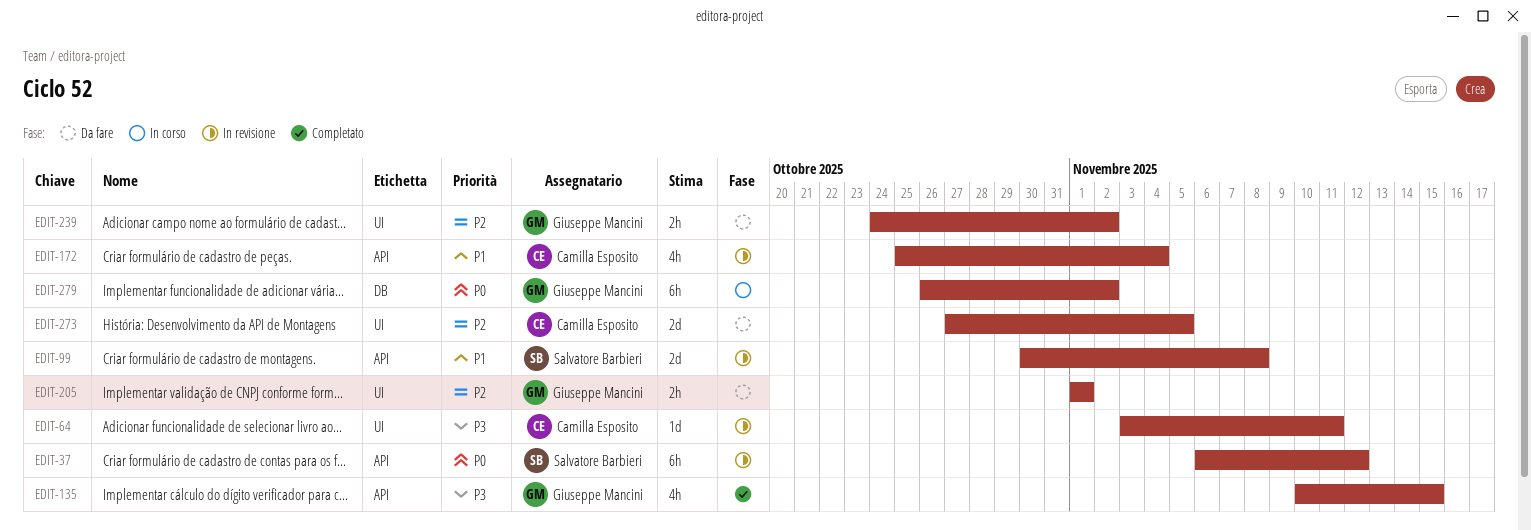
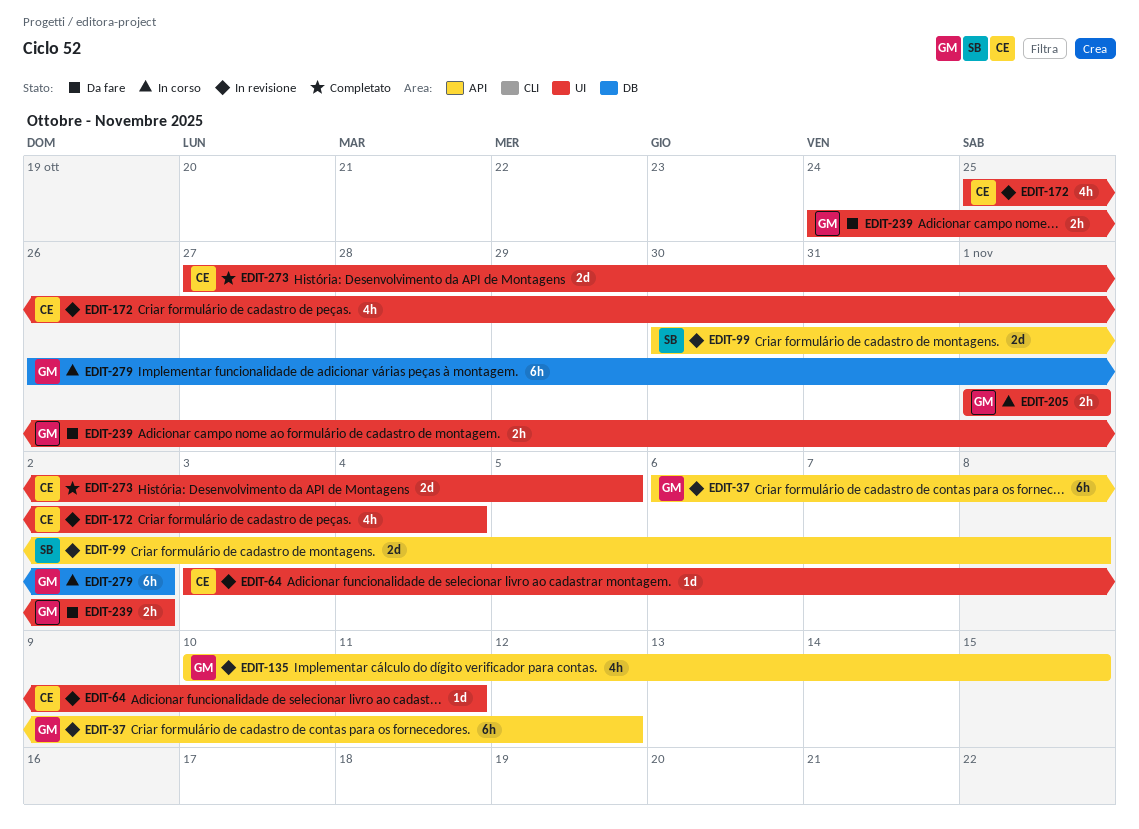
EDIT-37, owner: Salvatore Barbieri -> Giuseppe Mancini
EDIT-135, status: Completato -> In revisione
EDIT-172, label: API -> UI
EDIT-205, status: Da fare -> In corso
EDIT-273, status: Da fare -> Completato

